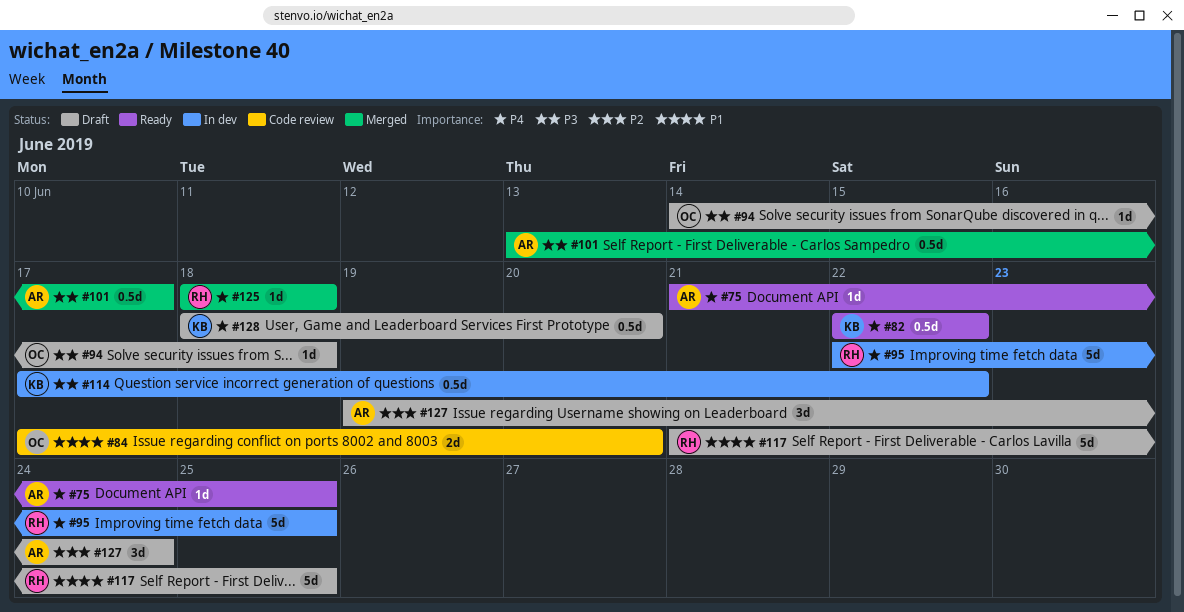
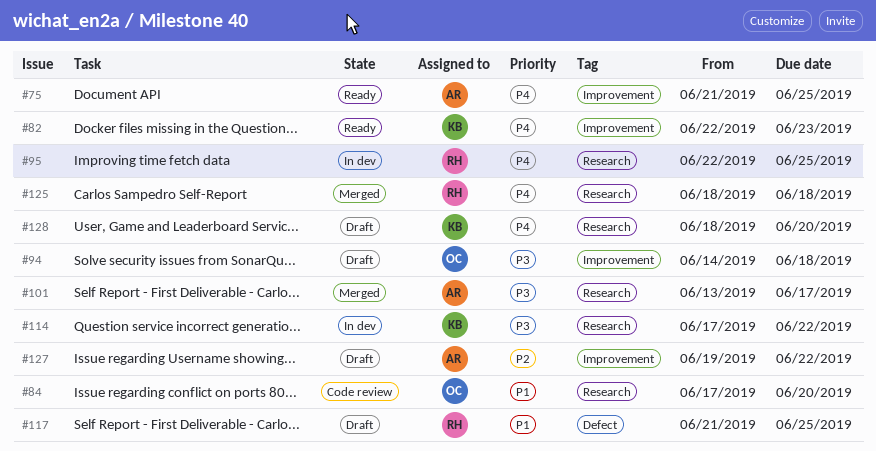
#82, due: Jun 22 -> Jun 23
#127, due: Jun 24 -> Jun 22

